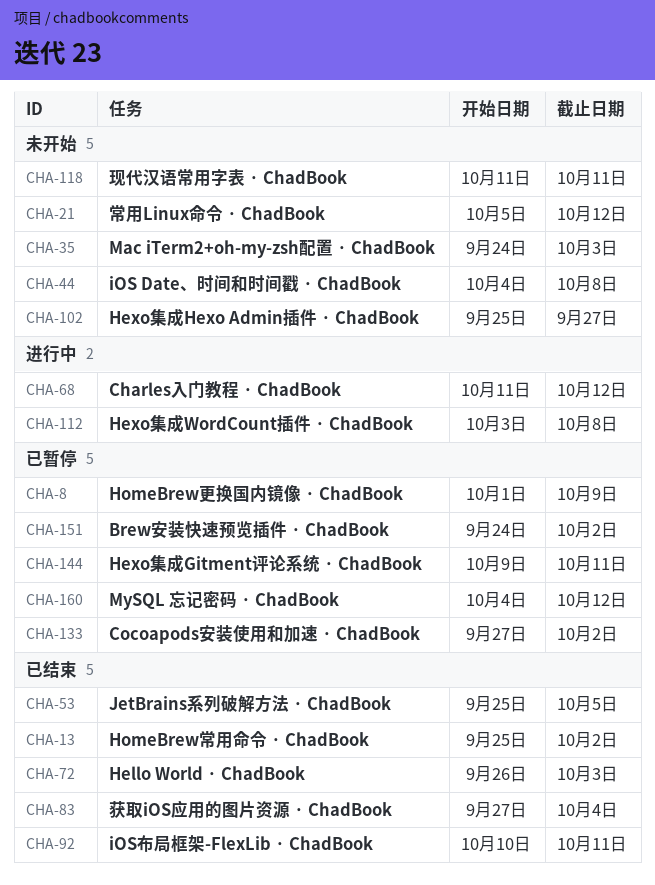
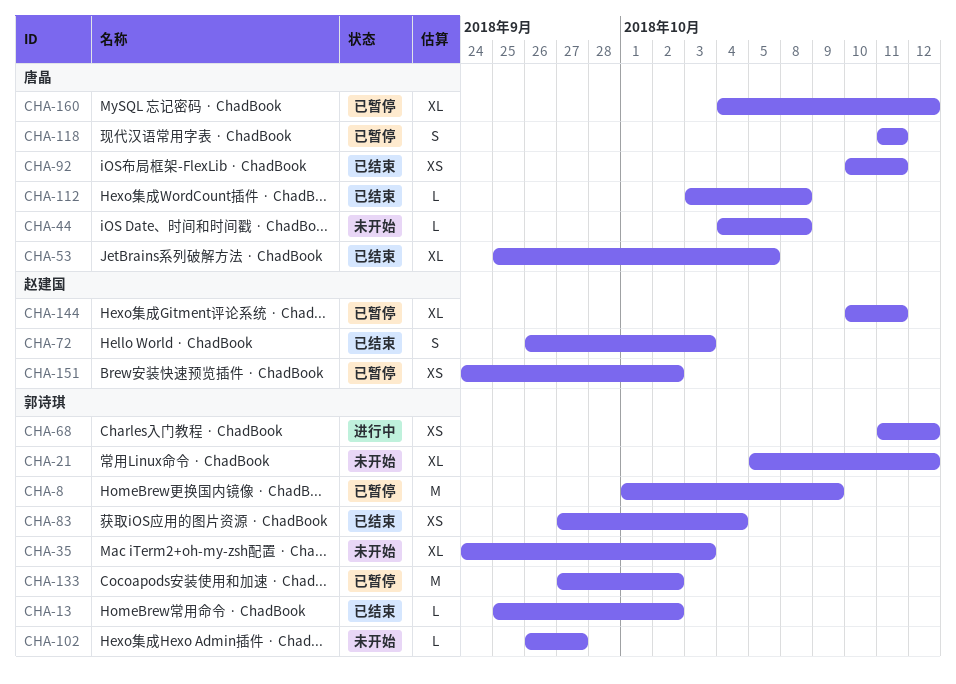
CHA-102, start: Sep 25 -> Sep 26
CHA-112, status: 进行中 -> 已结束
CHA-118, status: 未开始 -> 已暂停
CHA-144, start: Oct 9 -> Oct 10

